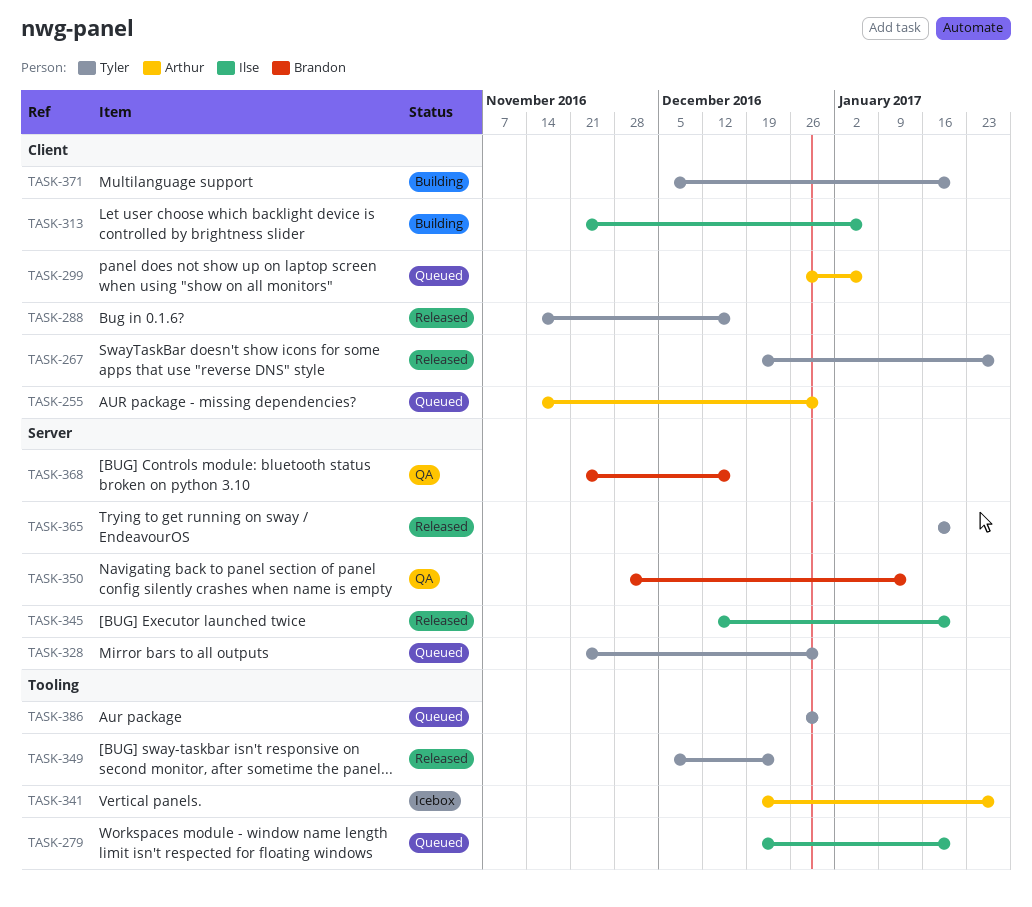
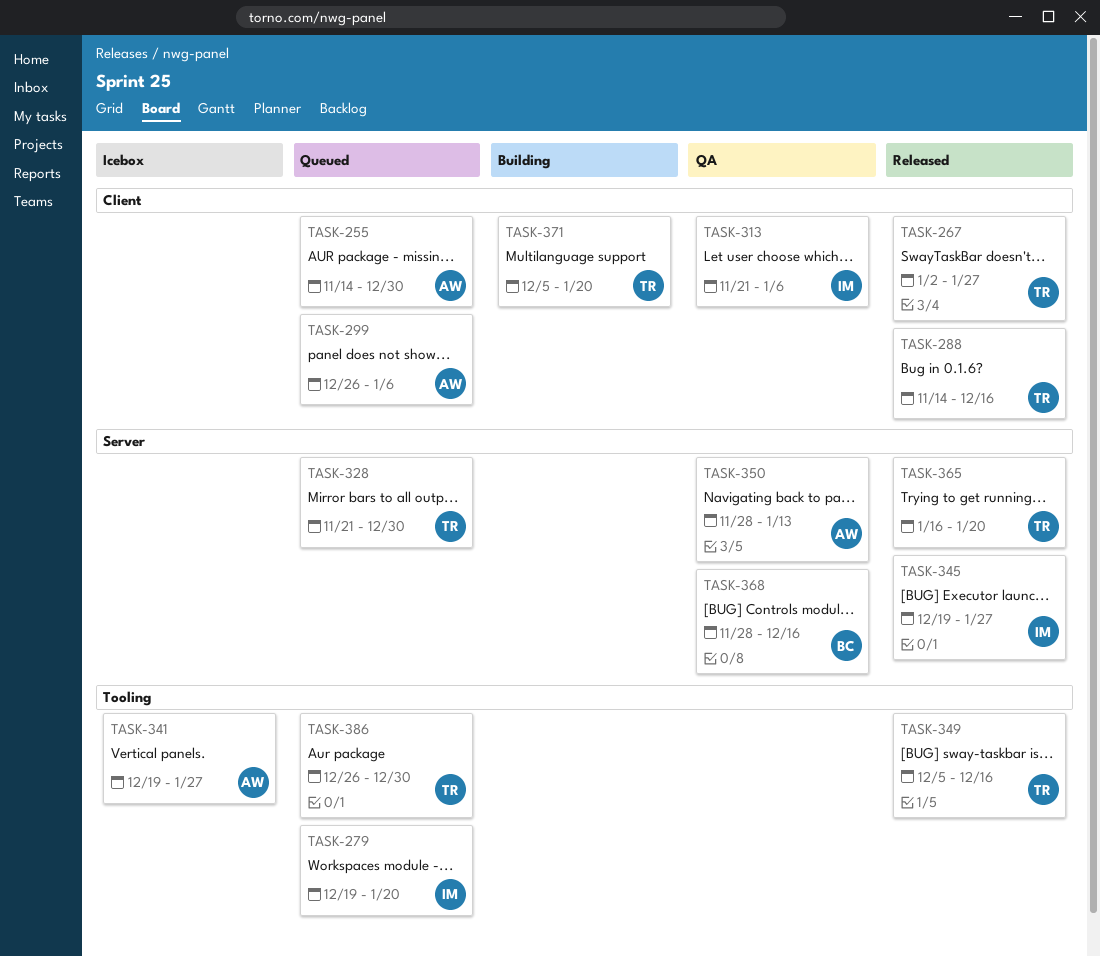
TASK-267, start: Dec 19 -> Jan 2
TASK-313, status: Building -> QA
TASK-345, start: Dec 12 -> Dec 19
TASK-345, due: Jan 20 -> Jan 27
TASK-349, due: Dec 23 -> Dec 16
TASK-350, owner: Brandon -> Arthur
TASK-368, start: Nov 21 -> Nov 28

